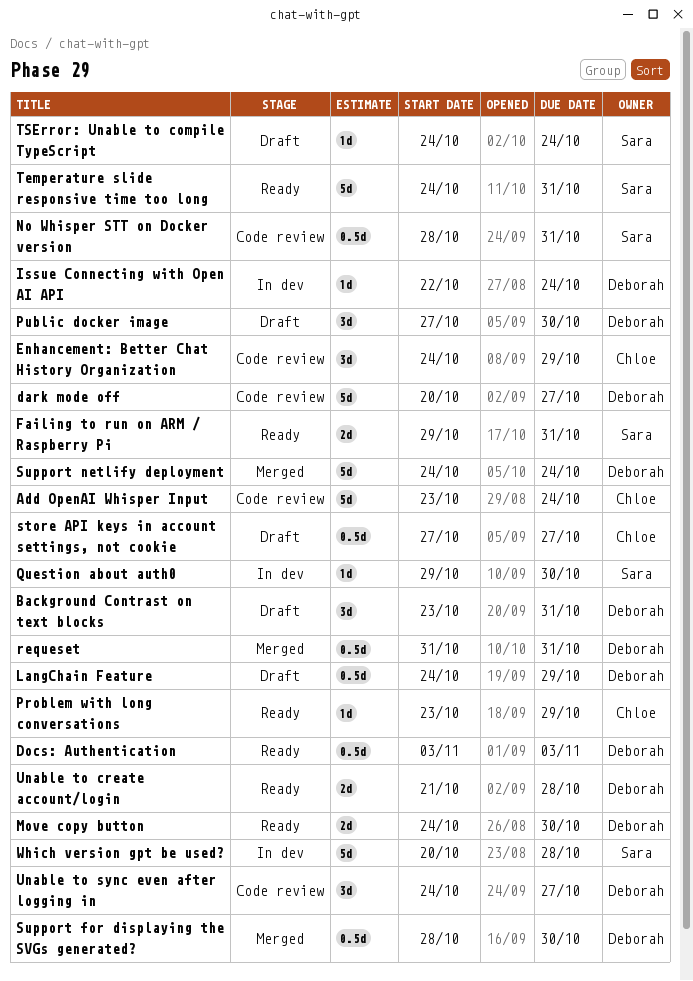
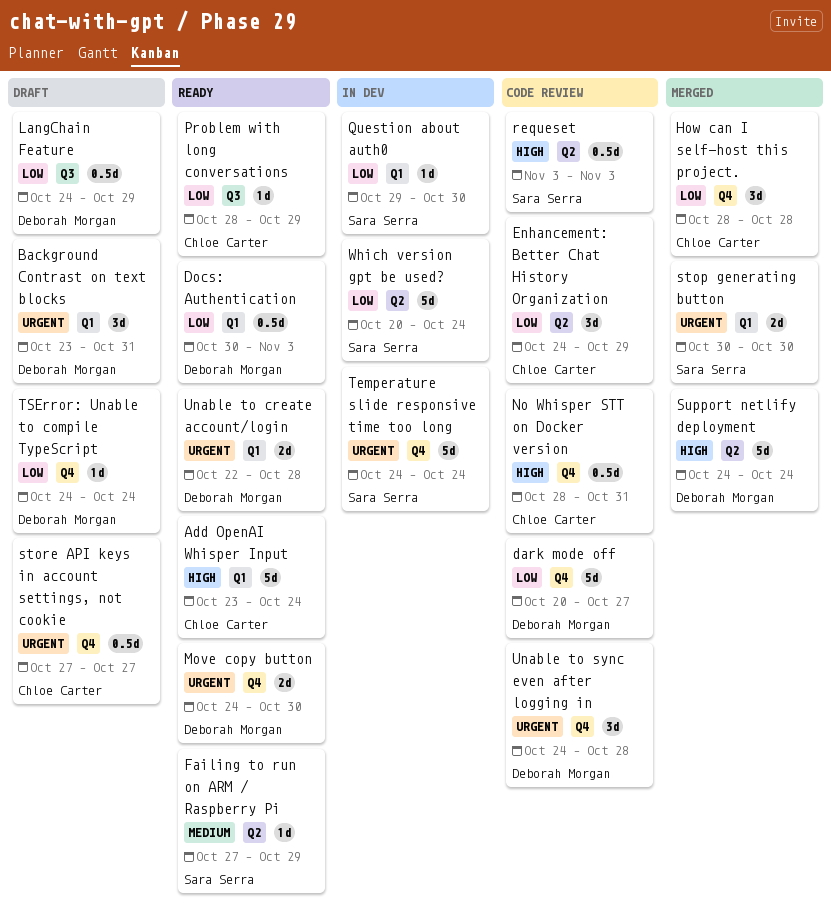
Add OpenAI Whisper Input, status: Code review -> Ready
Docs: Authentication, start: Nov 3 -> Oct 30
Failing to run on ARM / Raspberry Pi, estimate: 2d -> 1d
Failing to run on ARM / Raspberry Pi, start: Oct 29 -> Oct 27
Failing to run on ARM / Raspberry Pi, due: Oct 31 -> Oct 29
How can I self-host this project.: none -> present
Issue Connecting with Open AI API: present -> none
No Whisper STT on Docker version, owner: Sara Serra -> Chloe Carter
Problem with long conversations, start: Oct 23 -> Oct 28
Public docker image: present -> none
requeset, status: Merged -> Code review
requeset, owner: Deborah Morgan -> Sara Serra
requeset, start: Oct 31 -> Nov 3
requeset, due: Oct 31 -> Nov 3
stop generating button: none -> present
Support for displaying the SVGs generated?: present -> none
Temperature slide responsive time too long, status: Ready -> In dev
Temperature slide responsive time too long, due: Oct 31 -> Oct 24
TSError: Unable to compile TypeScript, owner: Sara Serra -> Deborah Morgan
Unable to create account/login, start: Oct 21 -> Oct 22
Unable to sync even after logging in, due: Oct 27 -> Oct 28
Which version gpt be used?, due: Oct 28 -> Oct 24

